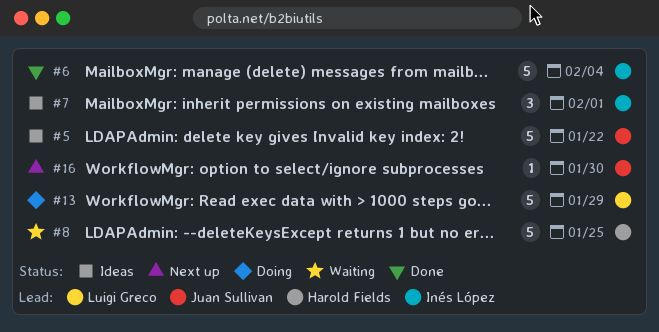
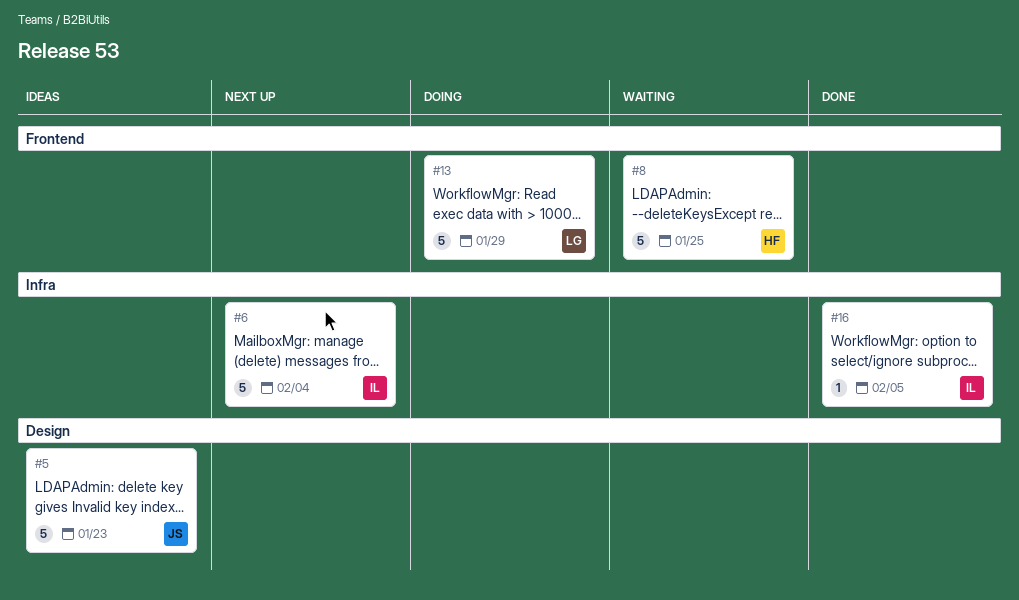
#5, due: Jan 22 -> Jan 23
#6, status: Done -> Next up
#7: present -> none
#16, status: Next up -> Done
#16, owner: Juan Sullivan -> Inés López
#16, due: Jan 30 -> Feb 5

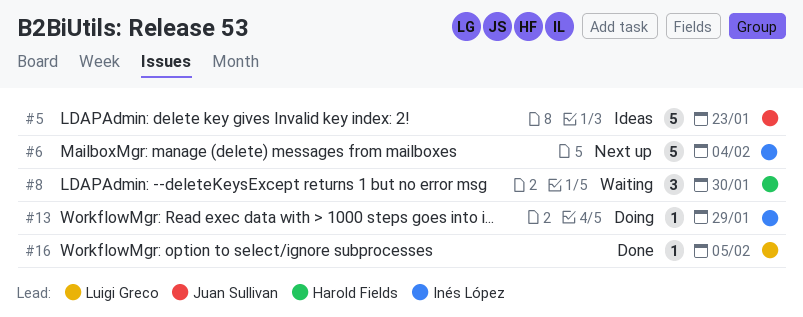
#8, estimate: 5 -> 3
#8, due: Jan 25 -> Jan 30
#13, owner: Luigi Greco -> Inés López
#13, estimate: 5 -> 1
#16, owner: Inés López -> Luigi Greco

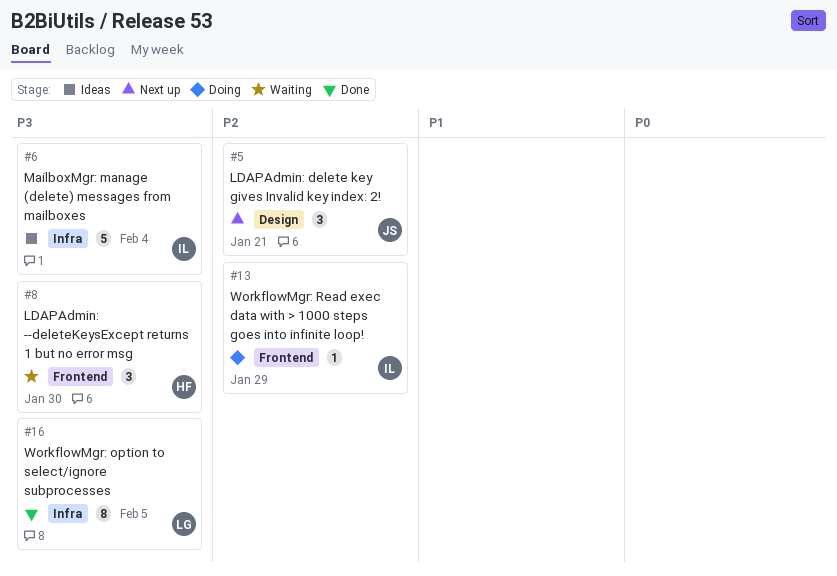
#5, status: Ideas -> Next up
#5, estimate: 5 -> 3
#5, due: Jan 23 -> Jan 21
#6, status: Next up -> Ideas
#16, estimate: 1 -> 8

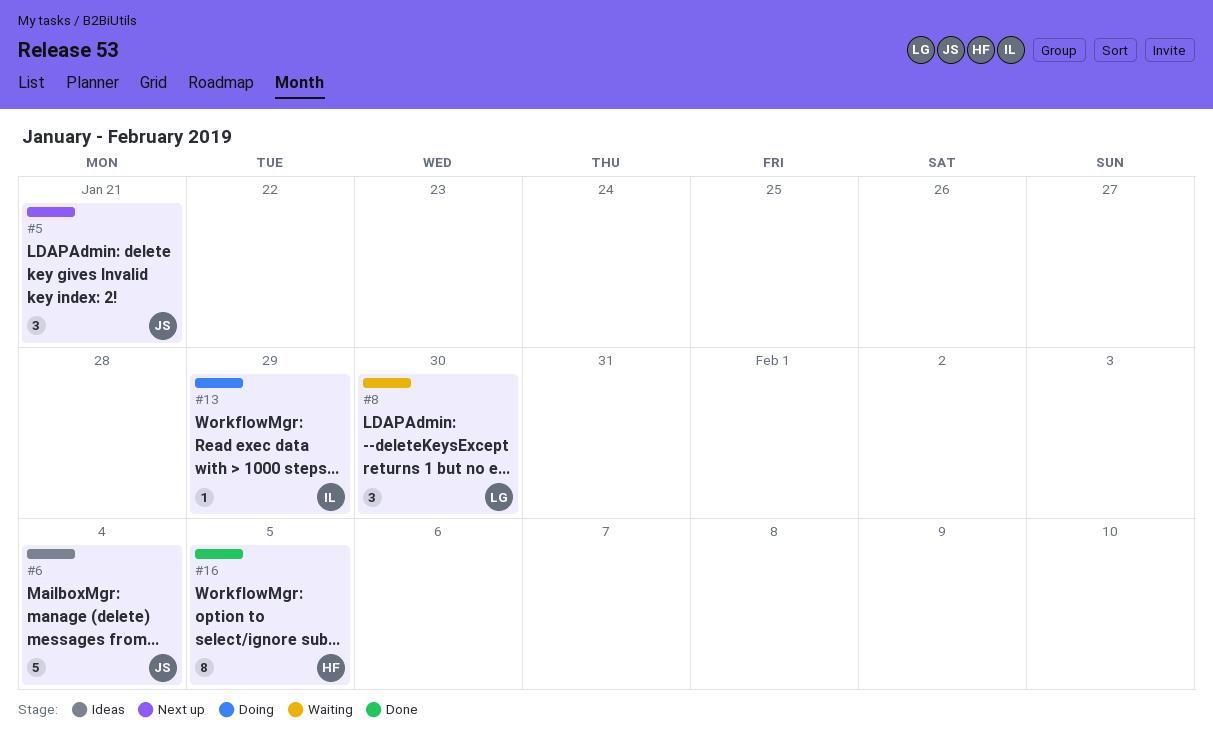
#6, owner: IL -> JS
#8, owner: HF -> LG
#16, owner: LG -> HF

